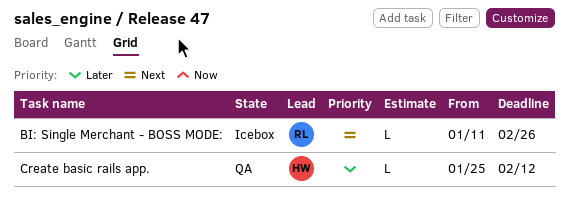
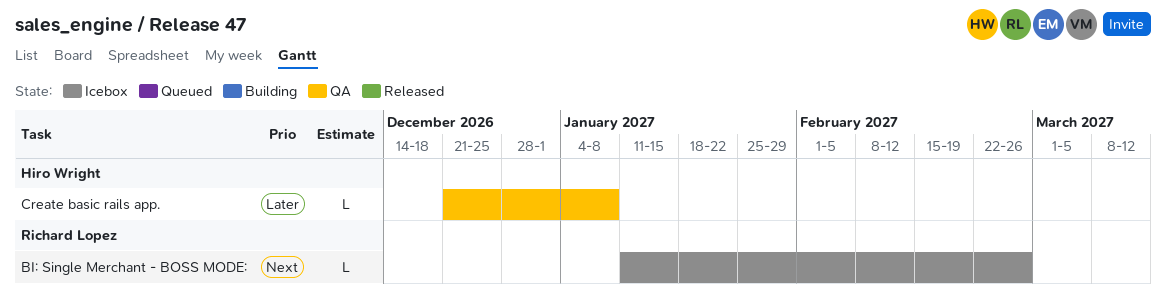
Create basic rails app., start: Jan 25 -> Dec 21
Create basic rails app., due: Feb 12 -> Jan 8

